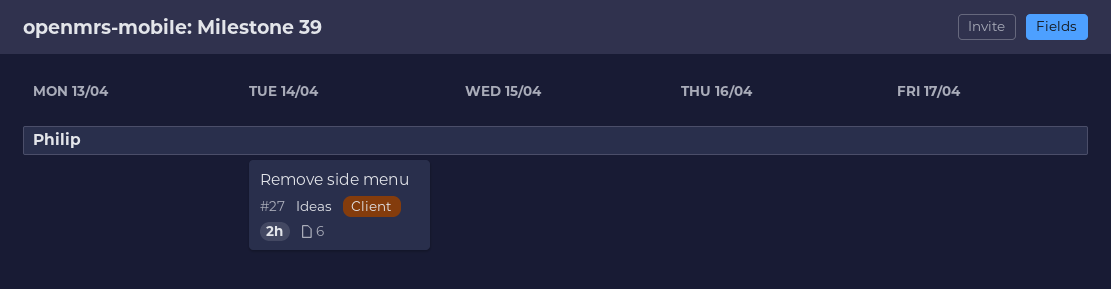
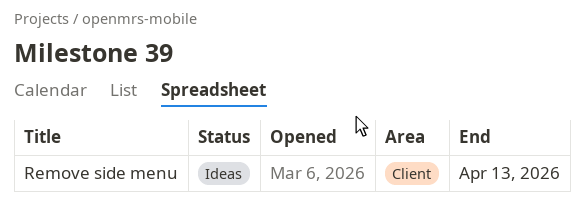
Remove side menu, due: Apr 14 -> Apr 13

